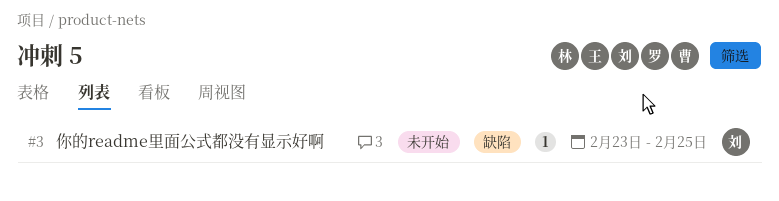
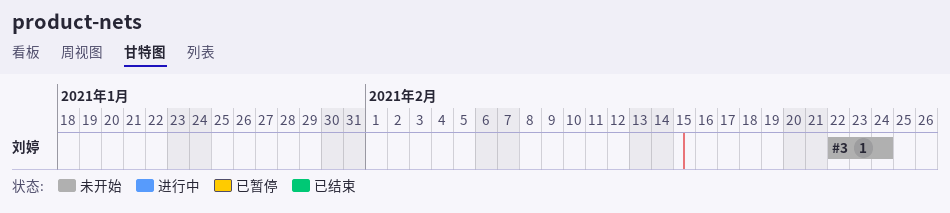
#3, start: Feb 23 -> Feb 22
#3, due: Feb 25 -> Feb 24

